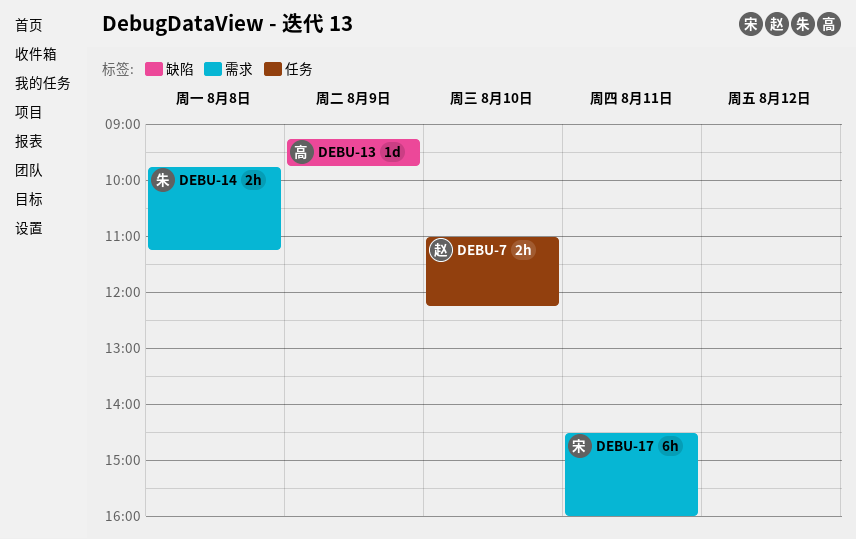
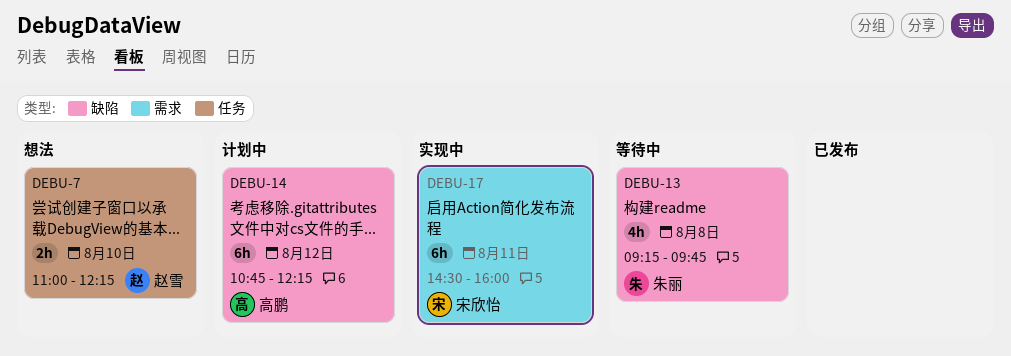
DEBU-13, owner: 高鹏 -> 朱丽
DEBU-13, estimate: 1d -> 4h
DEBU-13, day: Aug 9 -> Aug 8
DEBU-14, owner: 朱丽 -> 高鹏
DEBU-14, label: 需求 -> 缺陷
DEBU-14, estimate: 2h -> 6h
DEBU-14, day: Aug 8 -> Aug 12
DEBU-14, begins: 09:45 -> 10:45
DEBU-14, ends: 11:15 -> 12:15

